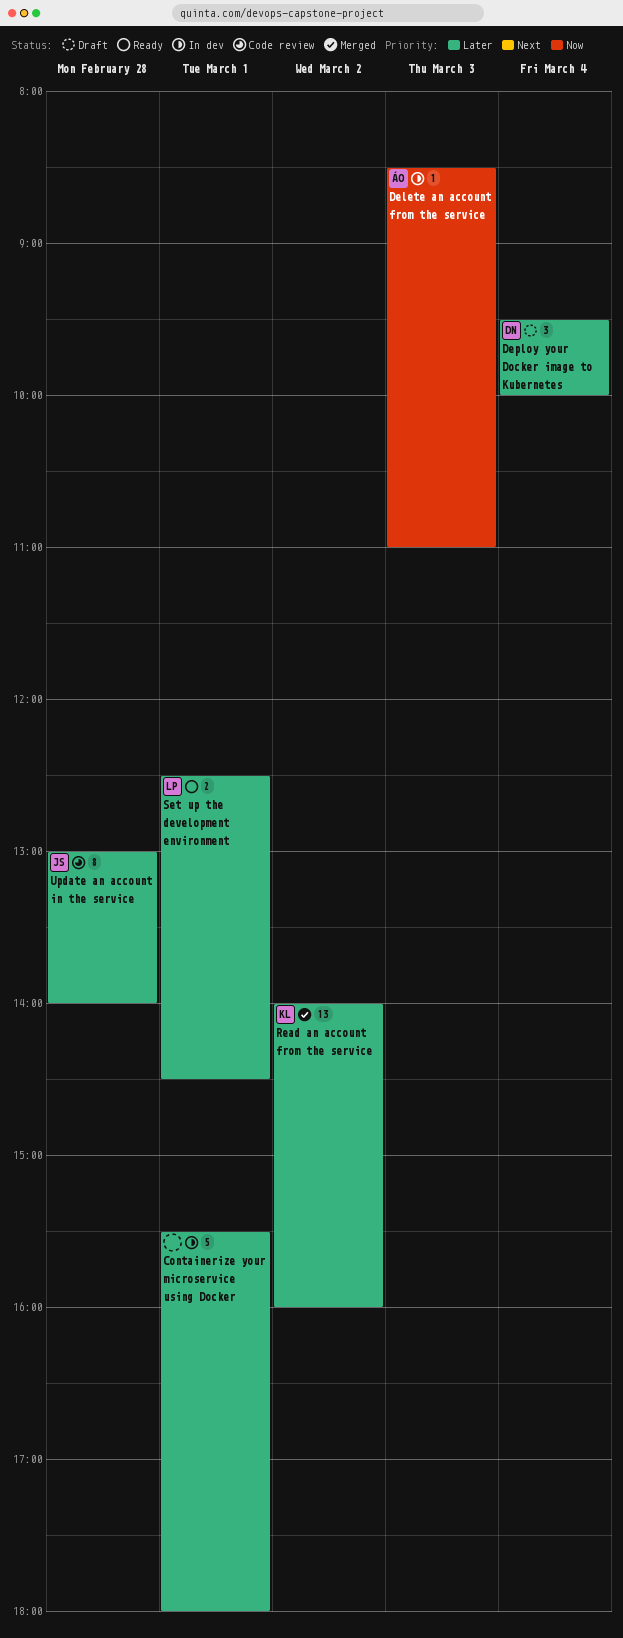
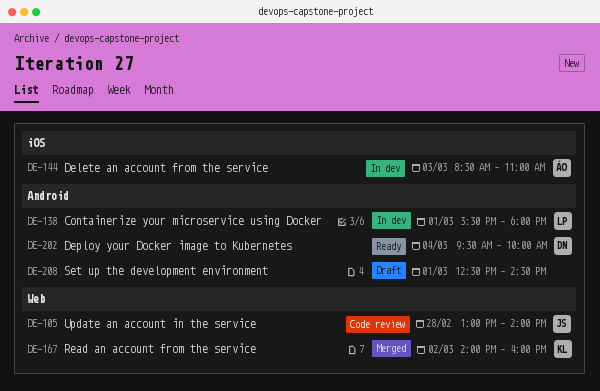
Containerize your microservice using Docker, owner: none -> LP
Deploy your Docker image to Kubernetes, status: Draft -> Ready
Set up the development environment, status: Ready -> Draft
Set up the development environment, owner: LP -> none

